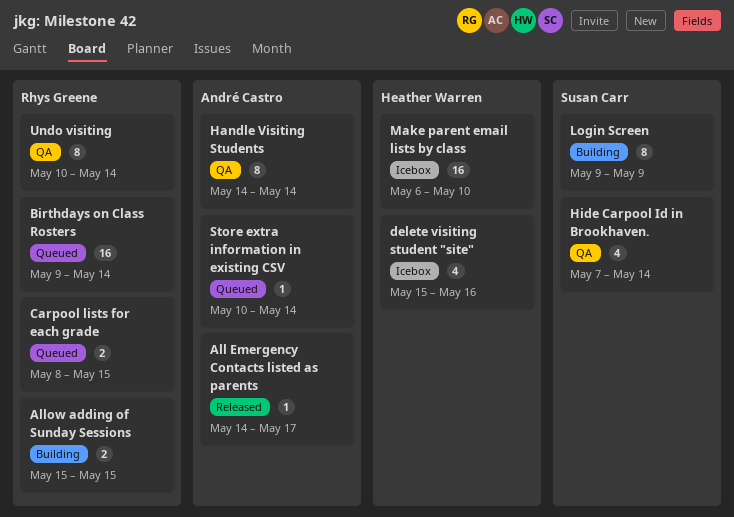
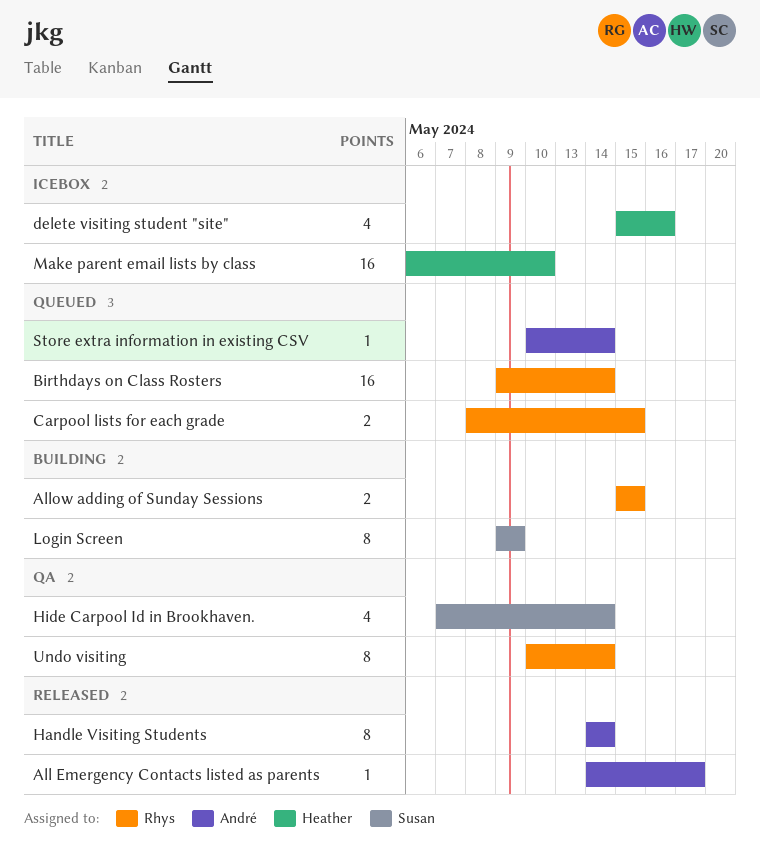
Handle Visiting Students, status: QA -> Released

